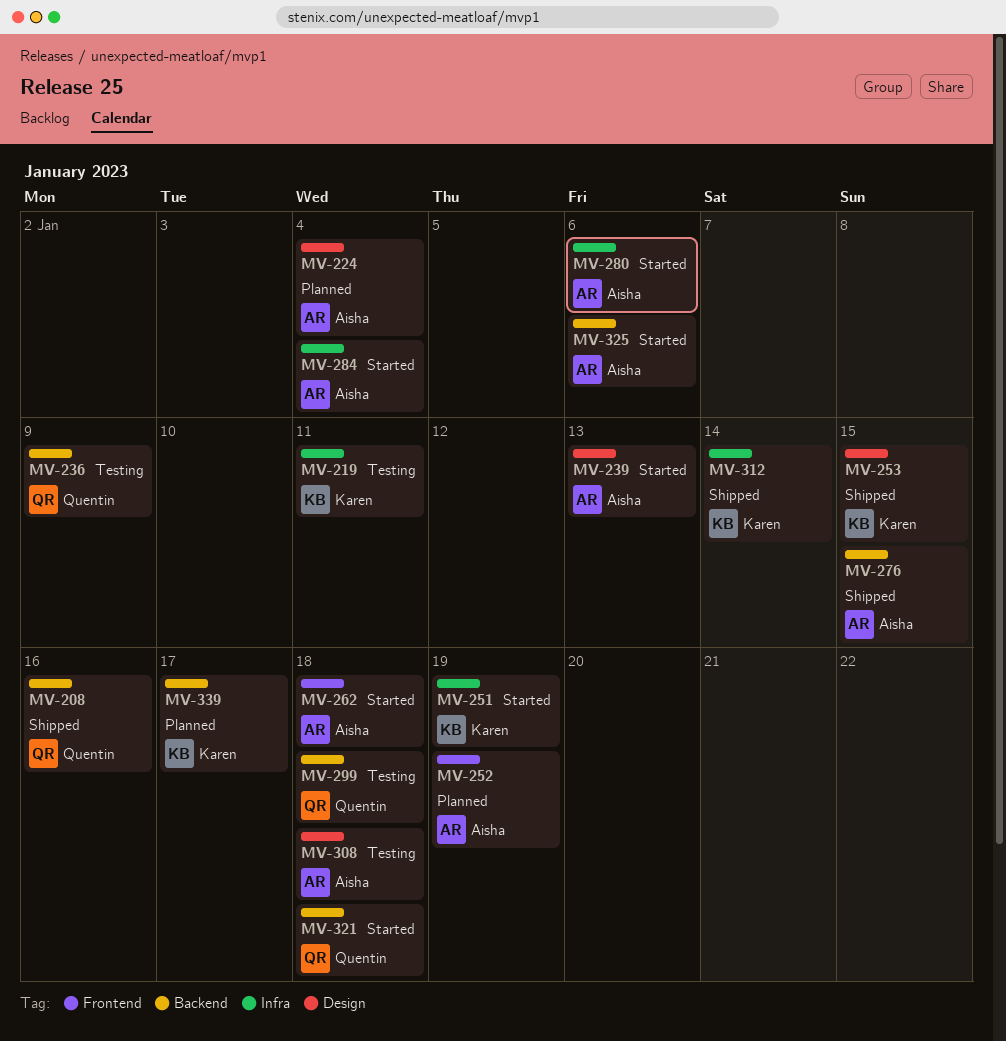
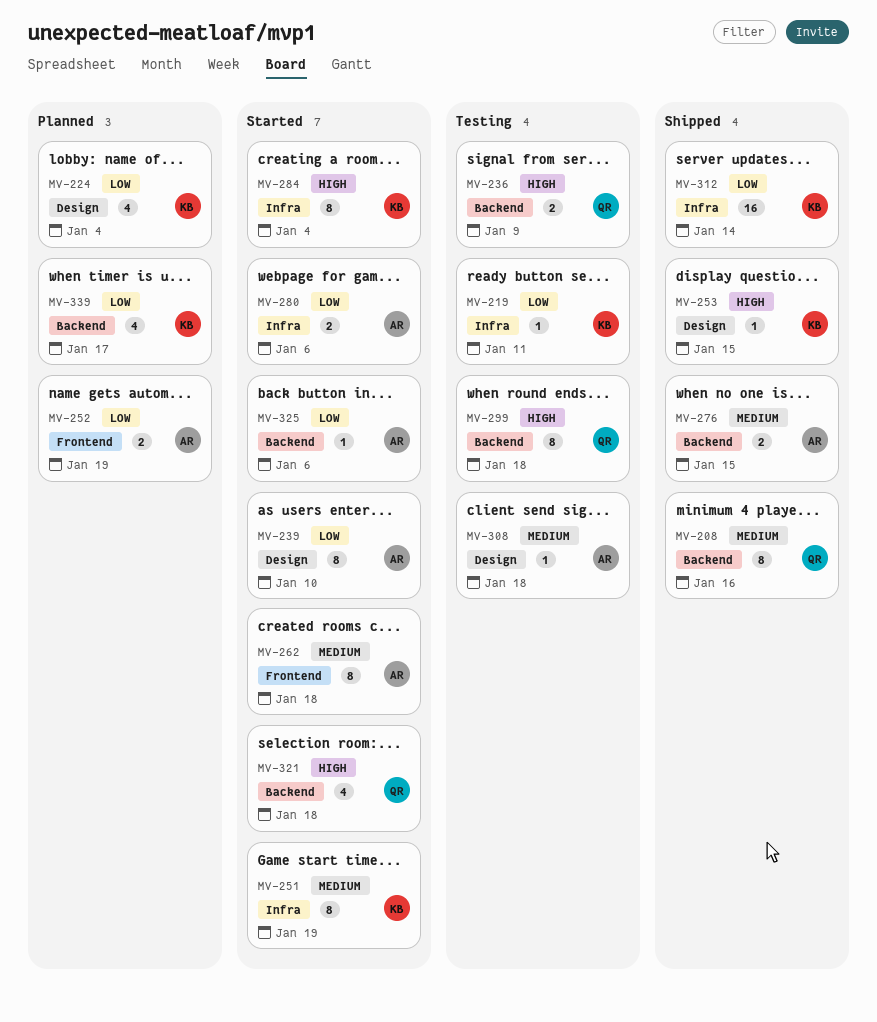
MV-224, owner: Aisha -> Karen
MV-239, due: Jan 13 -> Jan 10
MV-284, owner: Aisha -> Karen

